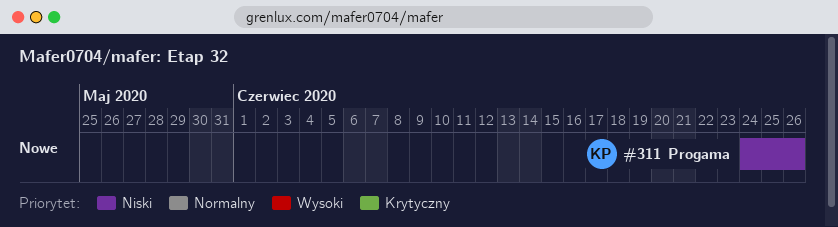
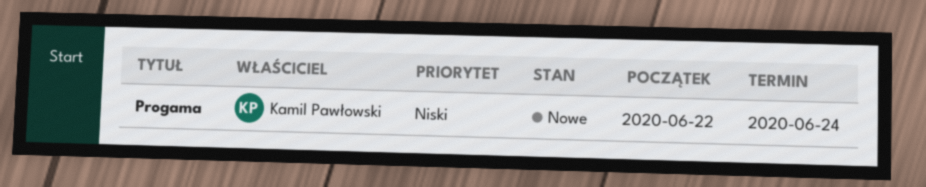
Progama, start: Jun 24 -> Jun 22
Progama, due: Jun 26 -> Jun 24

